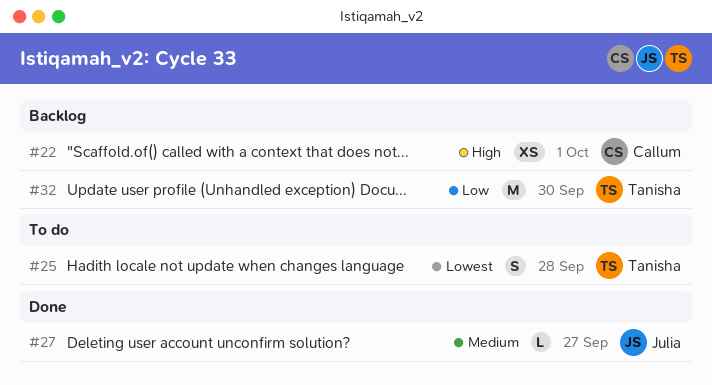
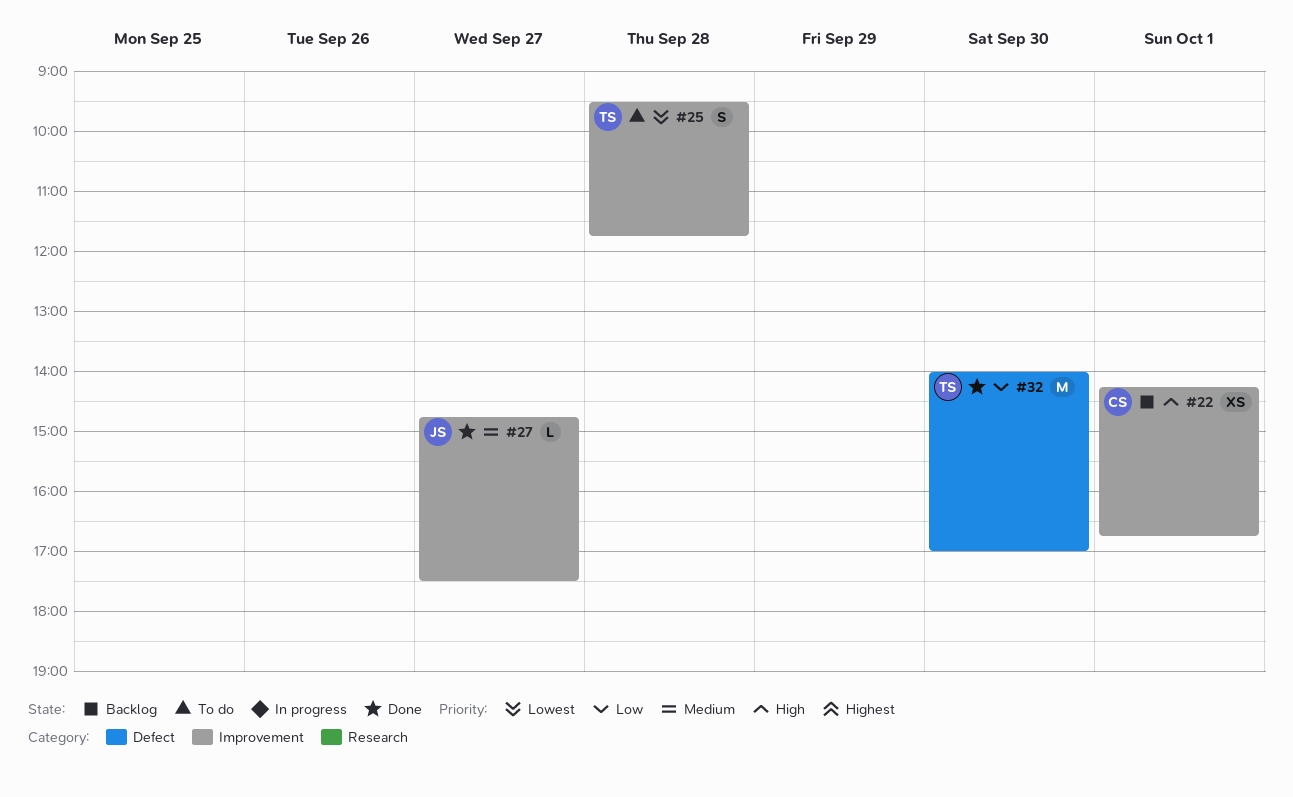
#32, status: Backlog -> Done

